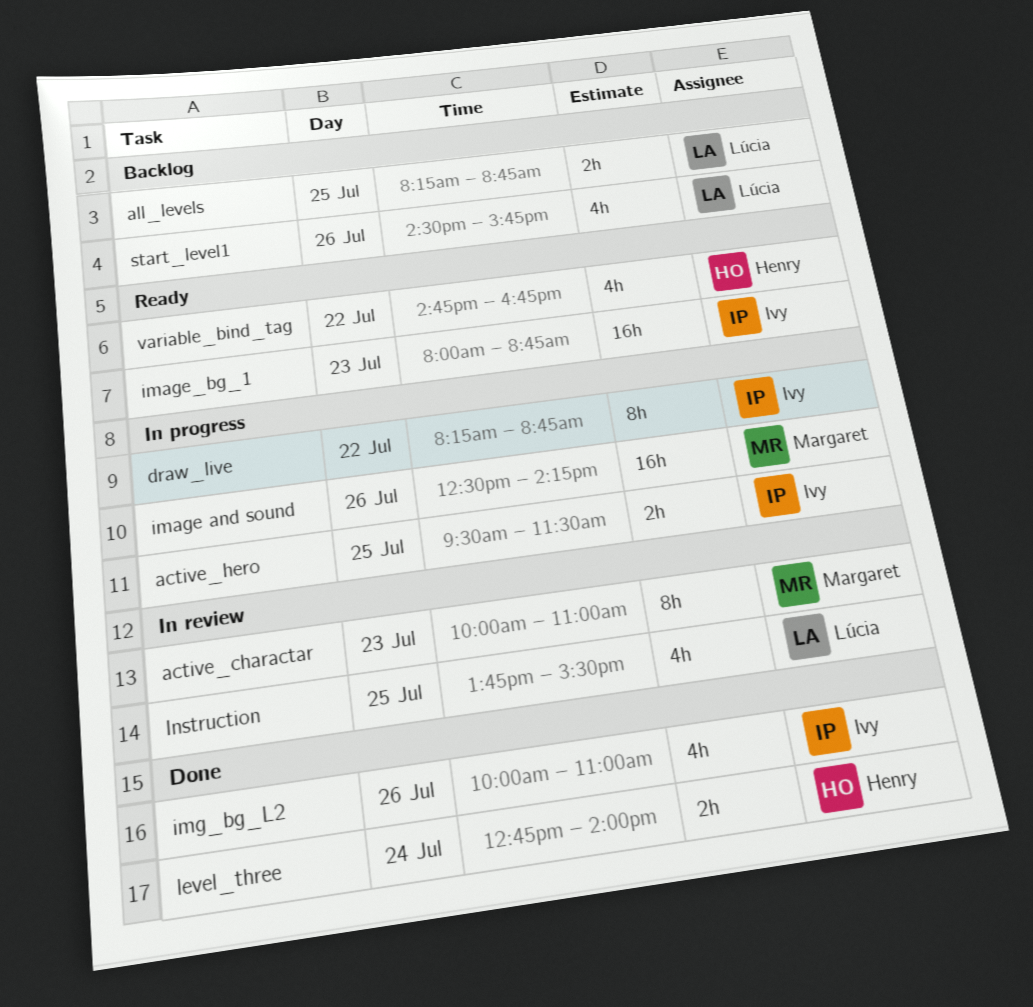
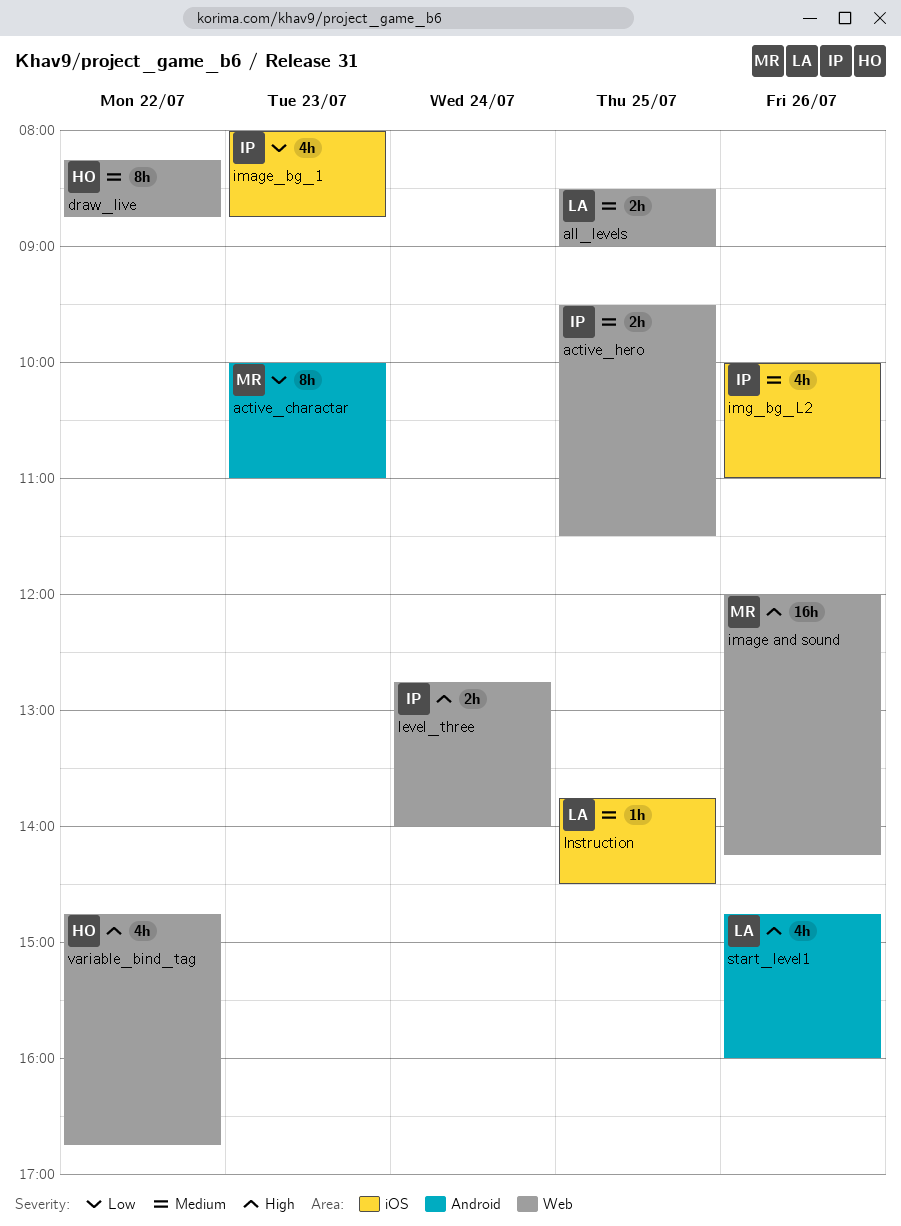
all_levels, begins: 08:15 -> 08:30
all_levels, ends: 08:45 -> 09:00
draw_live, owner: Ivy -> Henry
image and sound, begins: 12:30 -> 12:00
image_bg_1, estimate: 16h -> 4h
Instruction, estimate: 4h -> 1h
Instruction, ends: 15:30 -> 14:30
level_three, owner: Henry -> Ivy
start_level1, begins: 14:30 -> 14:45
start_level1, ends: 15:45 -> 16:00

